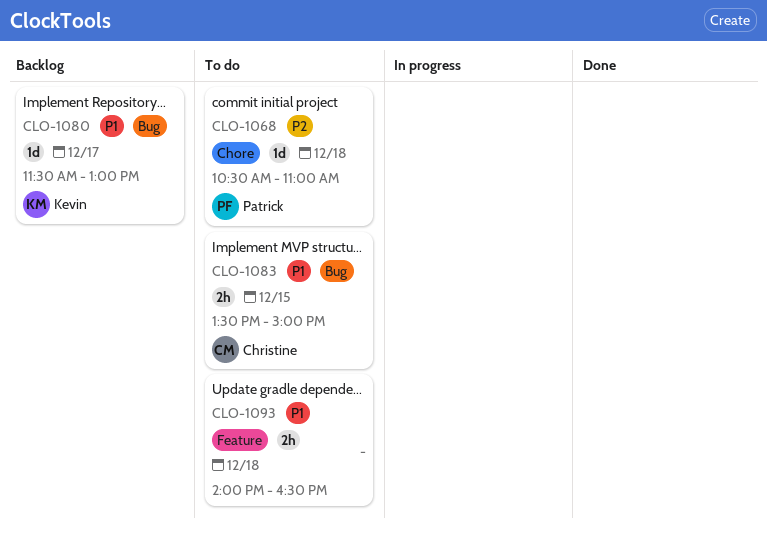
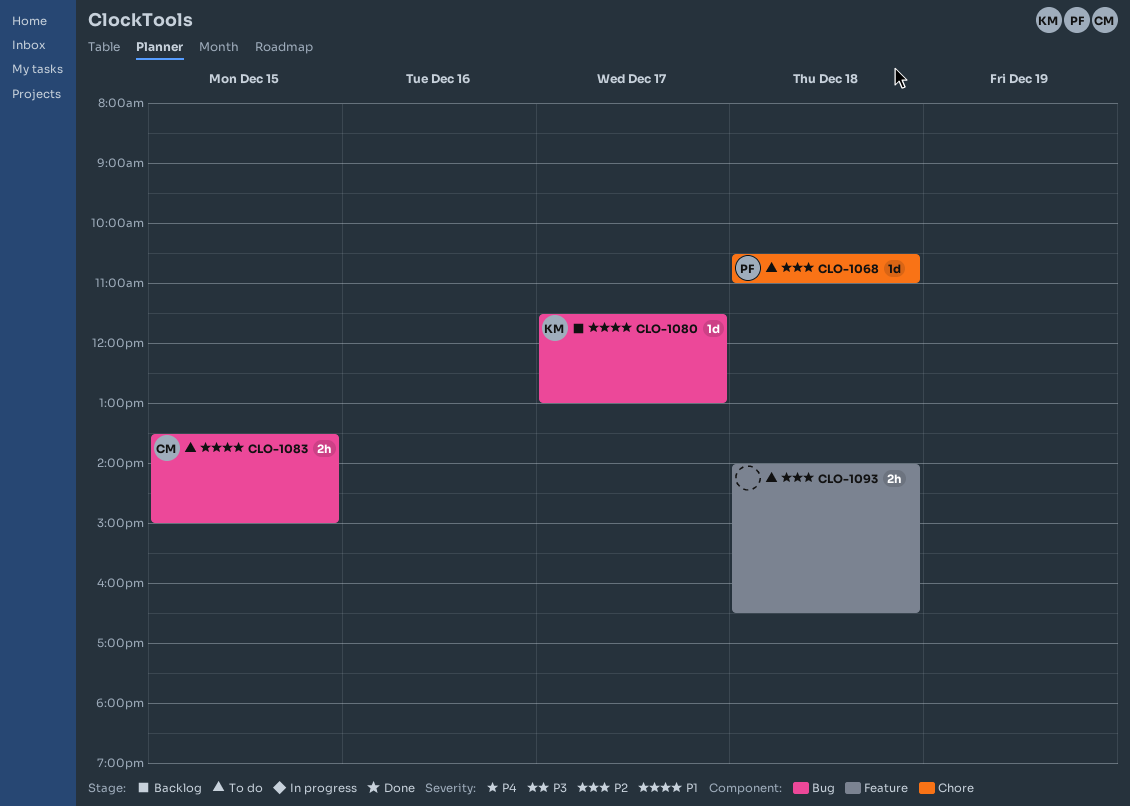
CLO-1093, priority: P1 -> P2

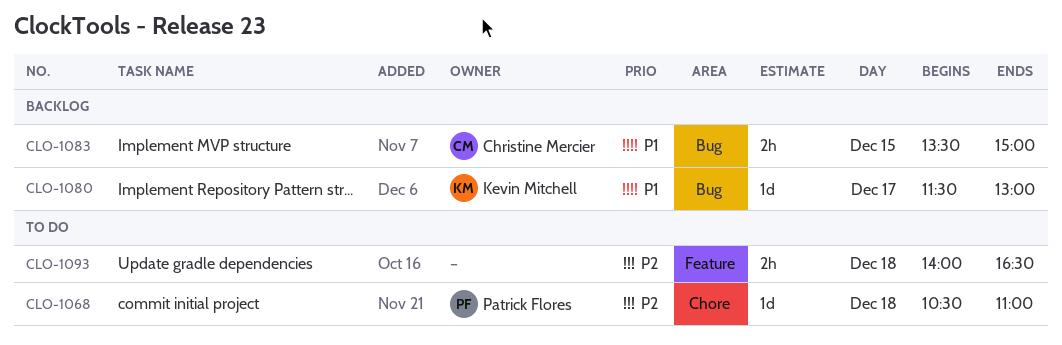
CLO-1083, status: To do -> Backlog

